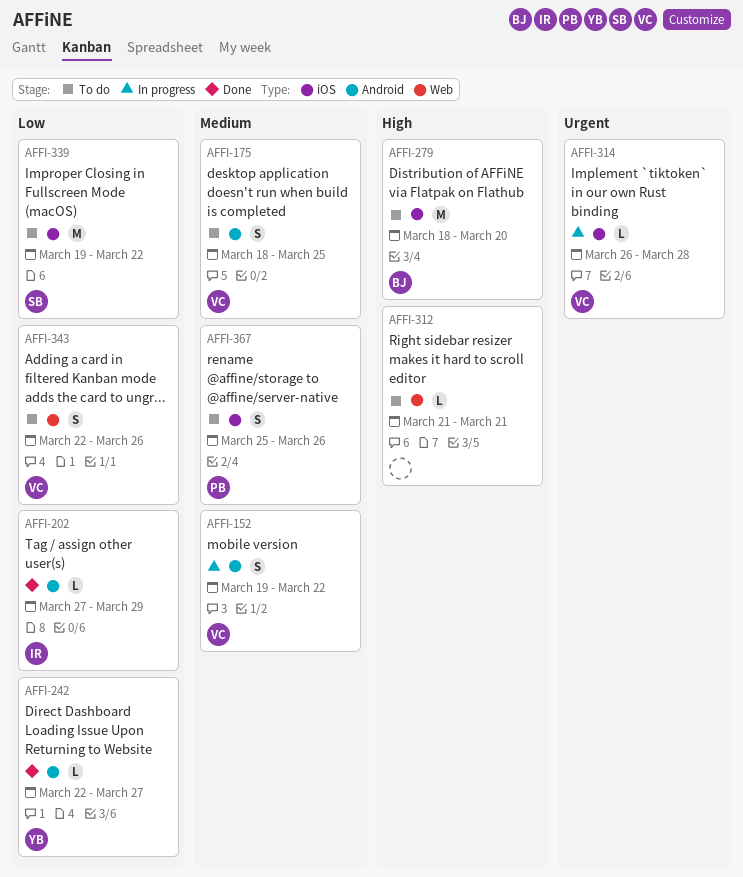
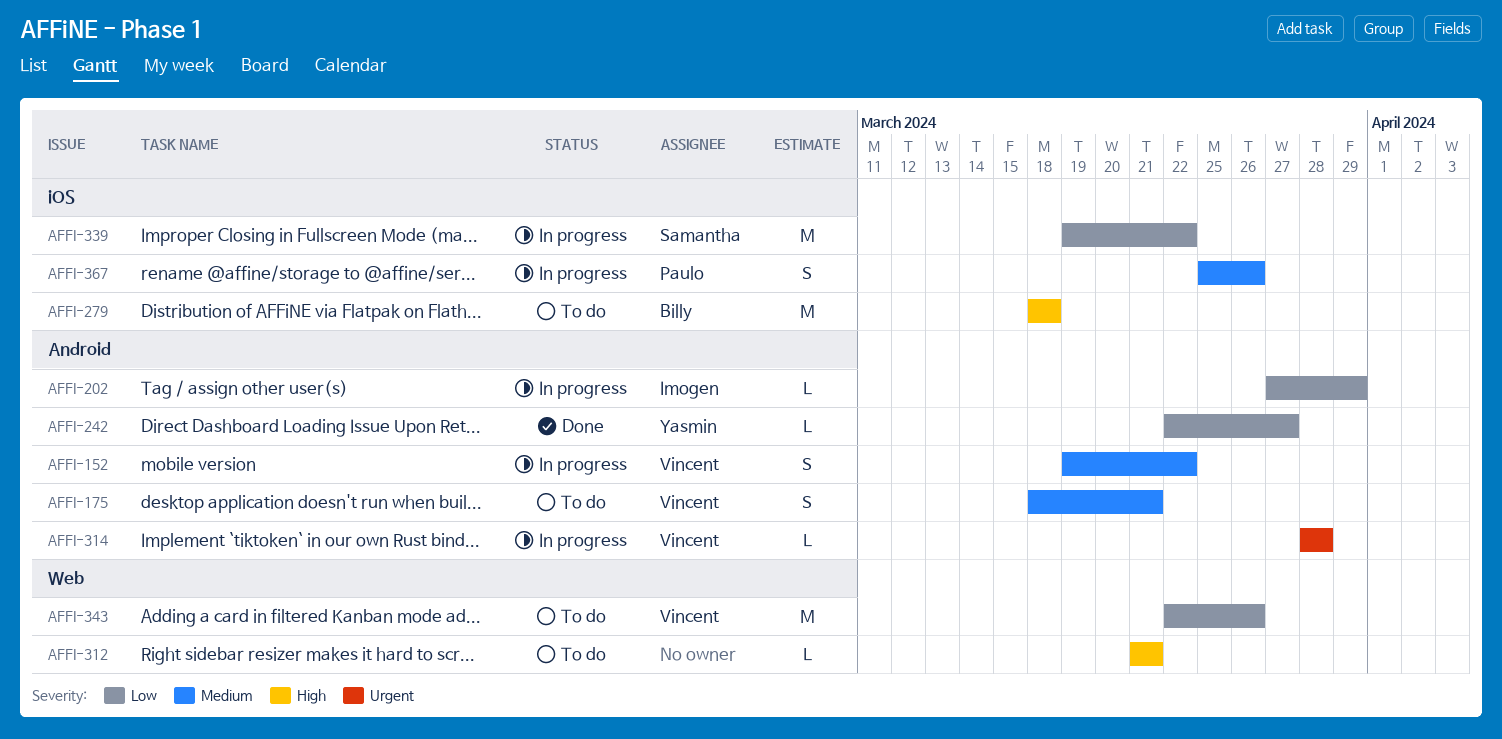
AFFI-175, due: Mar 25 -> Mar 21
AFFI-202, status: Done -> In progress
AFFI-279, due: Mar 20 -> Mar 18
AFFI-314, label: iOS -> Android
AFFI-314, start: Mar 26 -> Mar 28
AFFI-339, status: To do -> In progress
AFFI-343, estimate: S -> M
AFFI-367, status: To do -> In progress

